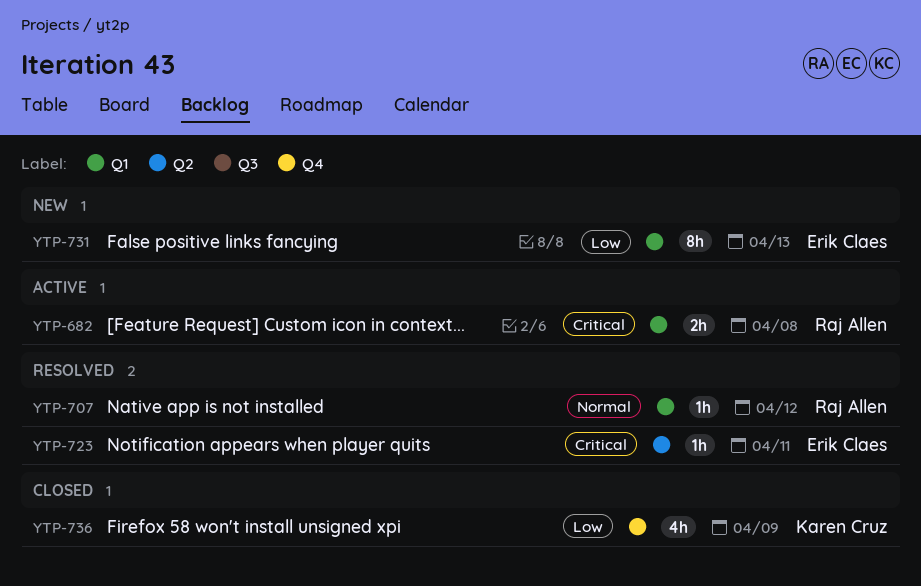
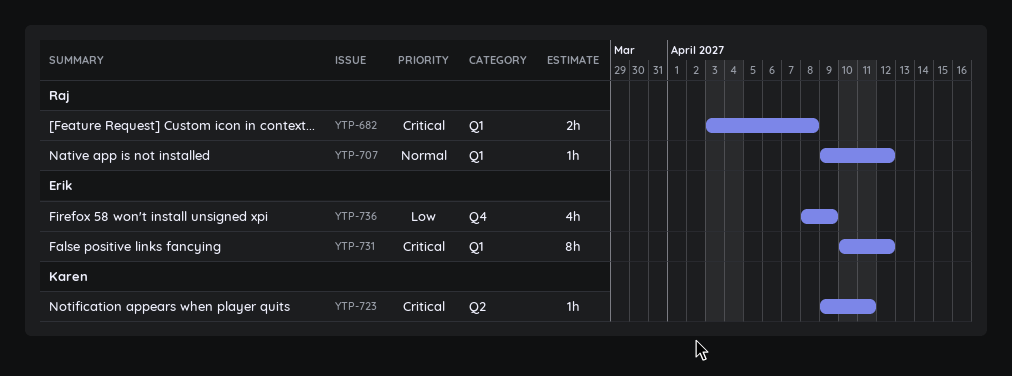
YTP-723, owner: Erik Claes -> Karen Cruz
YTP-731, priority: Low -> Critical
YTP-731, due: Apr 13 -> Apr 12
YTP-736, owner: Karen Cruz -> Erik Claes

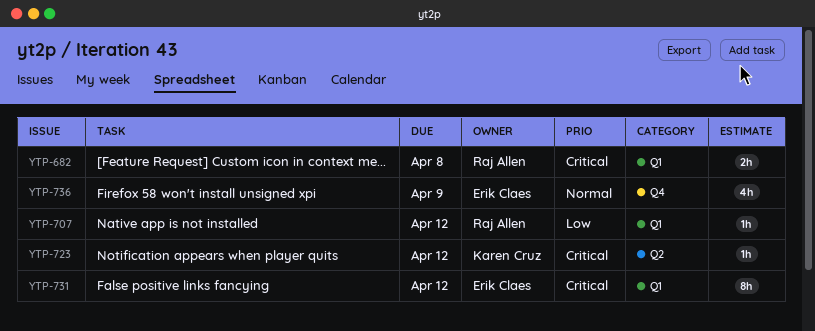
YTP-707, priority: Normal -> Low
YTP-723, due: Apr 11 -> Apr 12
YTP-736, priority: Low -> Normal

